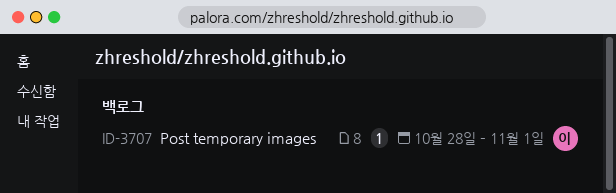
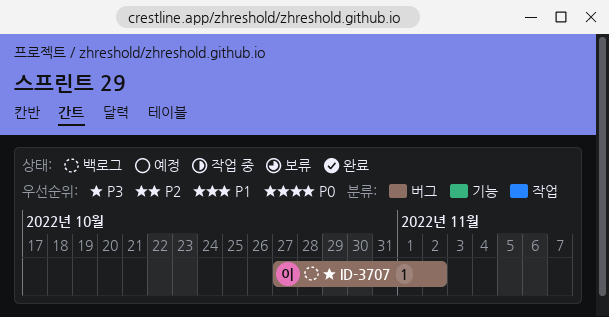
ID-3707, start: Oct 28 -> Oct 27
ID-3707, due: Nov 1 -> Nov 2

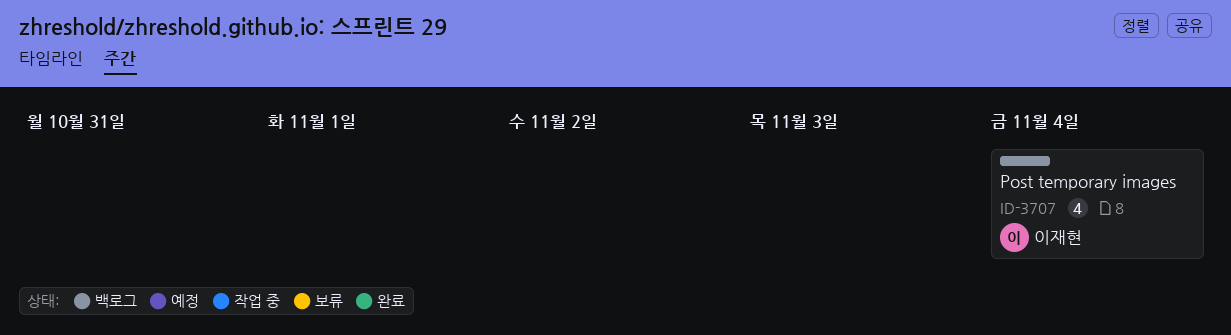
ID-3707, estimate: 1 -> 4
ID-3707, due: Nov 2 -> Nov 4

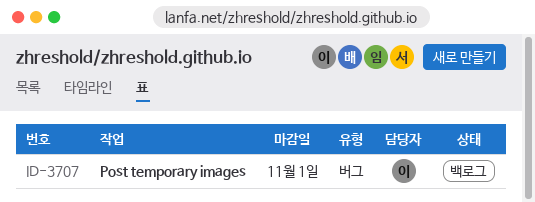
ID-3707, due: Nov 4 -> Nov 1

